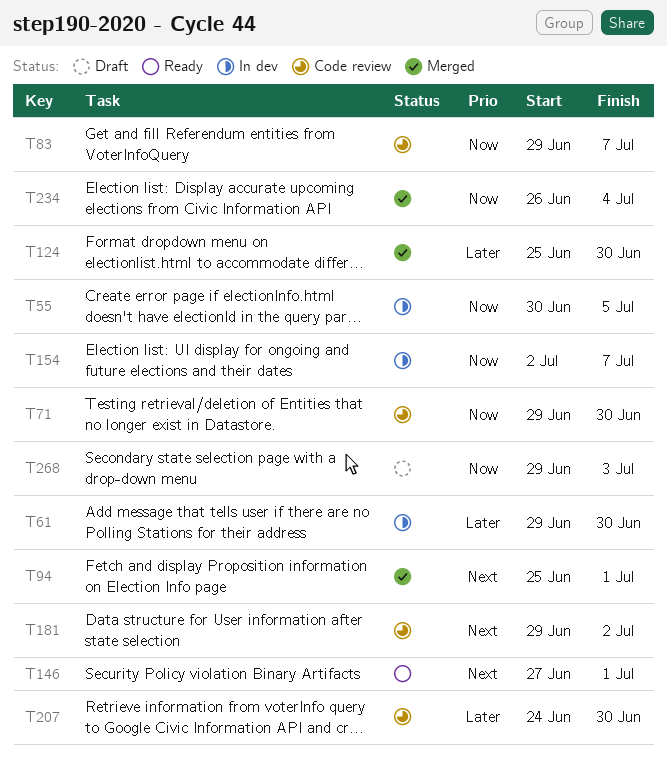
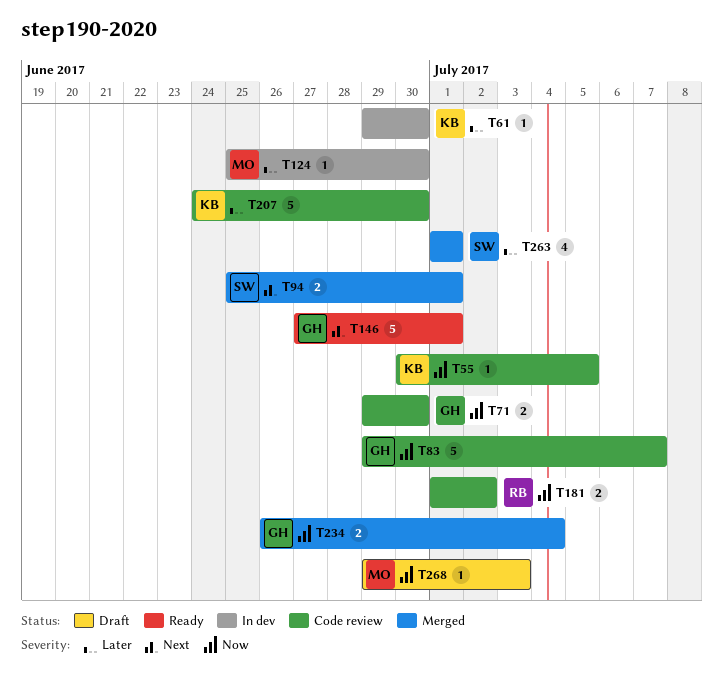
T55, status: In dev -> Code review
T124, status: Merged -> In dev
T154: present -> none
T181, priority: Next -> Now
T181, start: Jun 29 -> Jul 1
T263: none -> present

